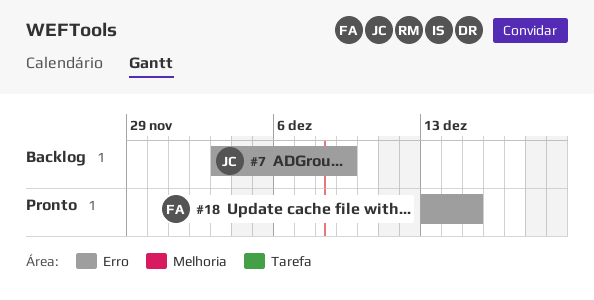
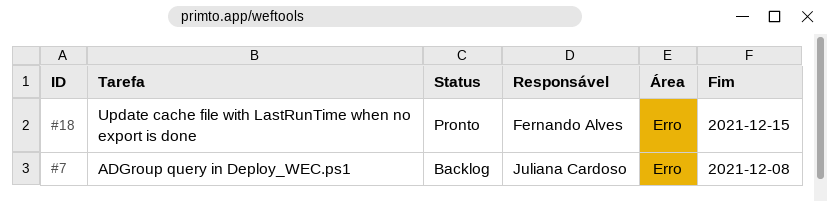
#7, due: Dec 9 -> Dec 8

